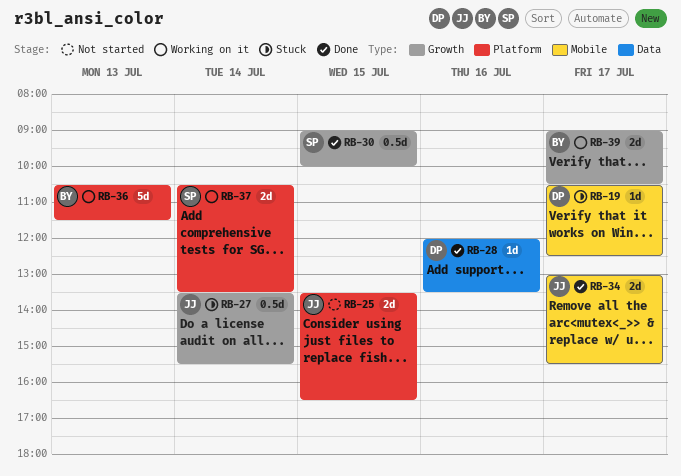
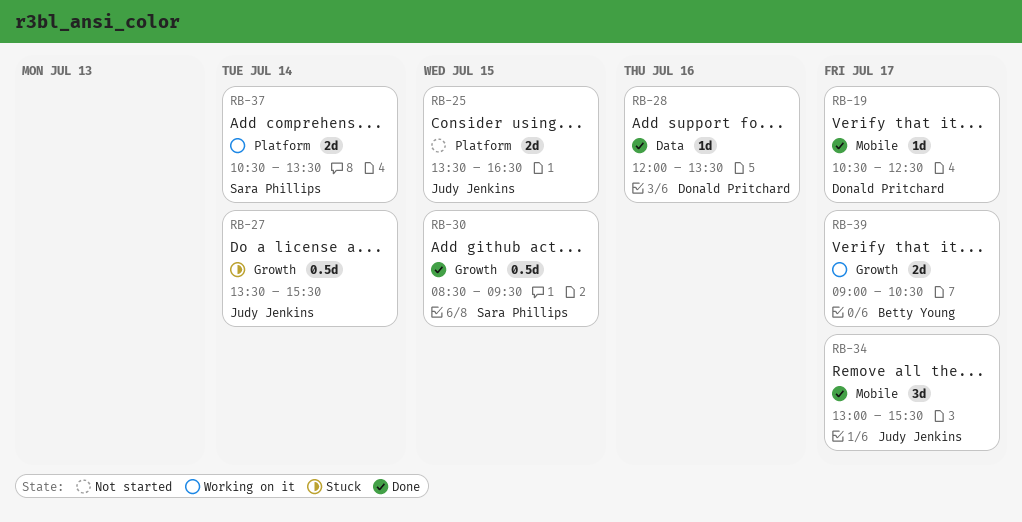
RB-19, status: Stuck -> Done
RB-30, begins: 09:00 -> 08:30
RB-30, ends: 10:00 -> 09:30
RB-34, estimate: 2d -> 3d
RB-36: present -> none

